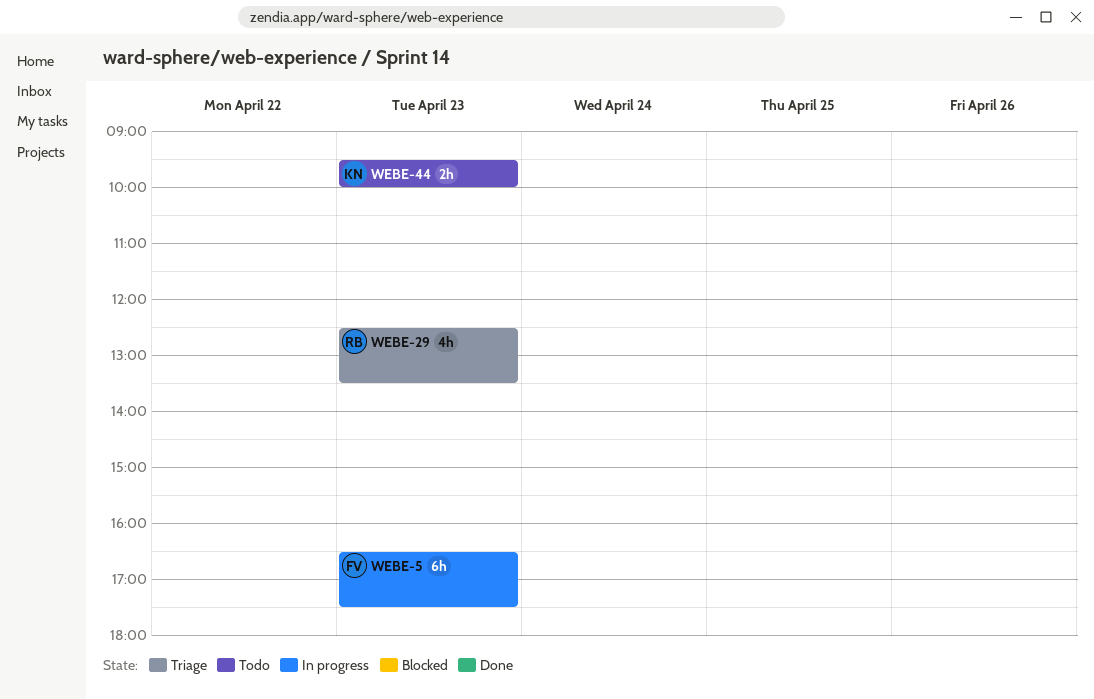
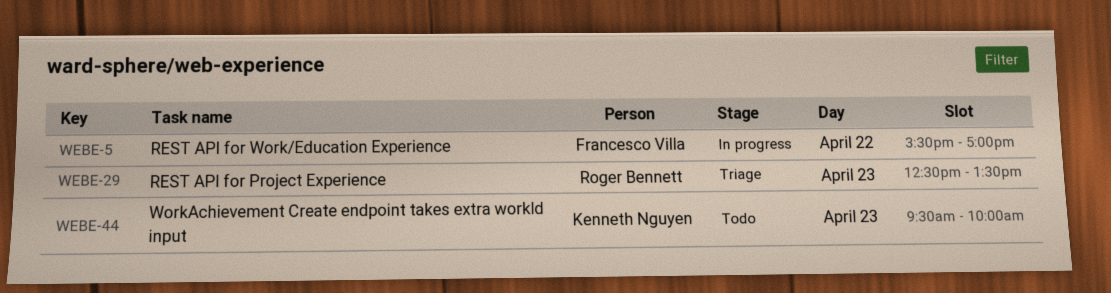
WEBE-5, day: Apr 23 -> Apr 22
WEBE-5, begins: 16:30 -> 15:30
WEBE-5, ends: 17:30 -> 17:00

